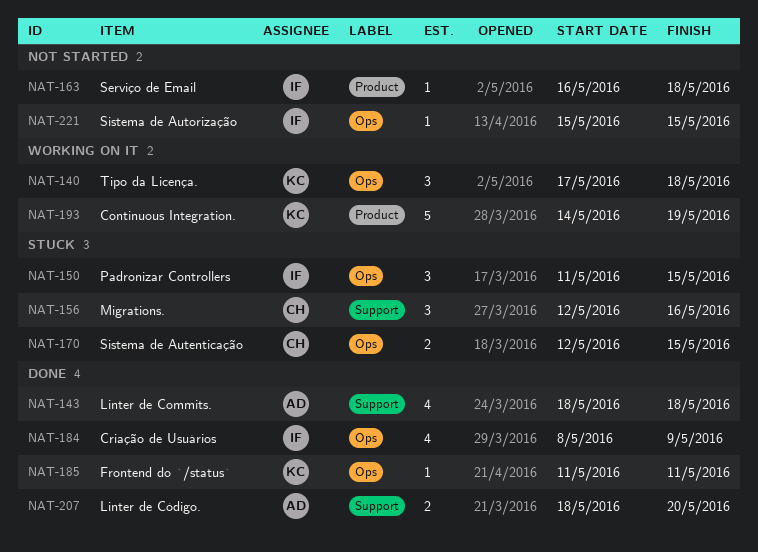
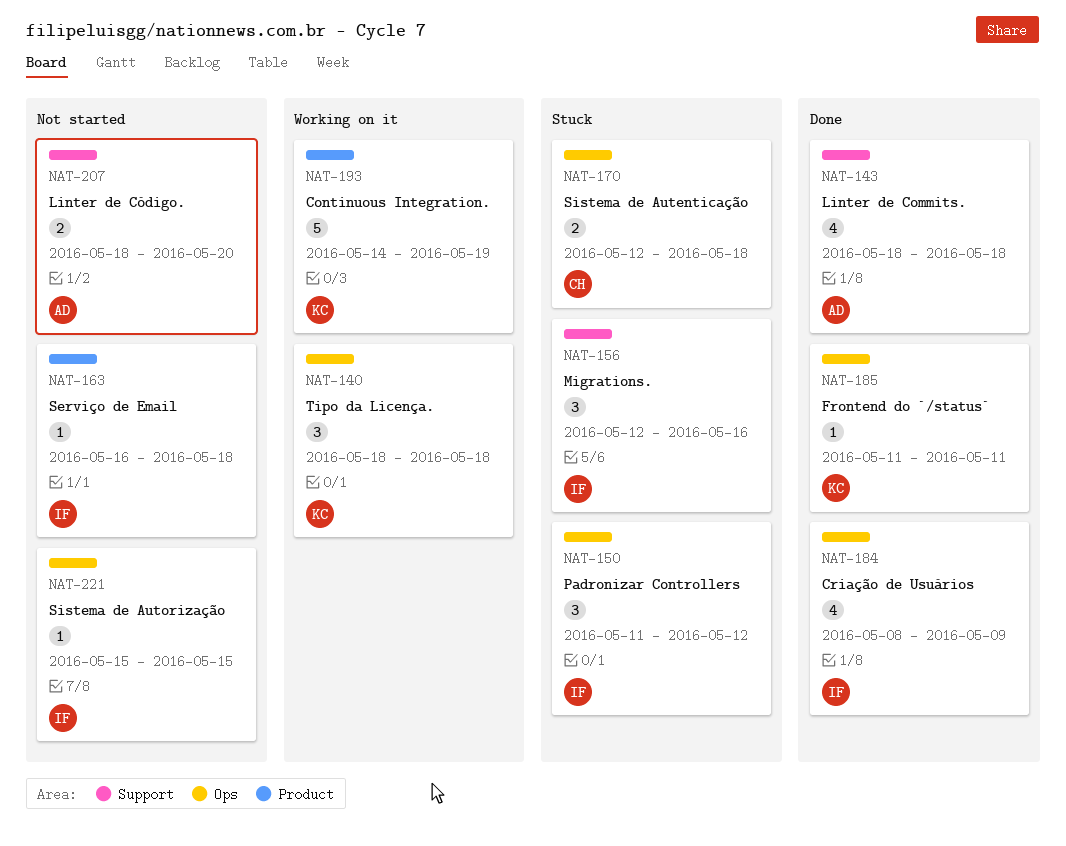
NAT-140, start: May 17 -> May 18
NAT-150, due: May 15 -> May 12
NAT-156, owner: CH -> IF
NAT-170, due: May 15 -> May 18
NAT-207, status: Done -> Not started

